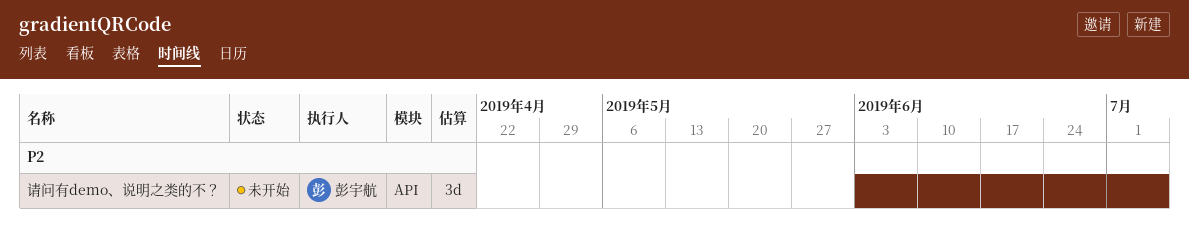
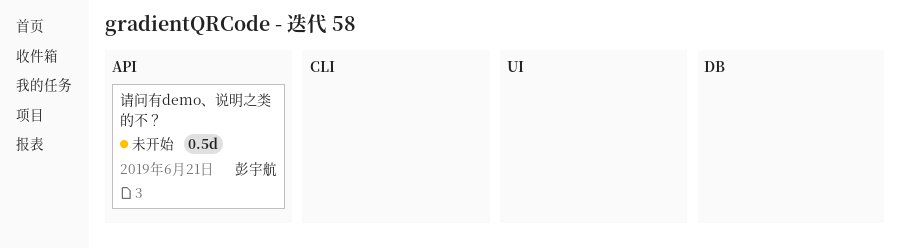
请问有demo、说明之类的不？, estimate: 3d -> 0.5d
请问有demo、说明之类的不？, due: Jul 5 -> Jun 21

